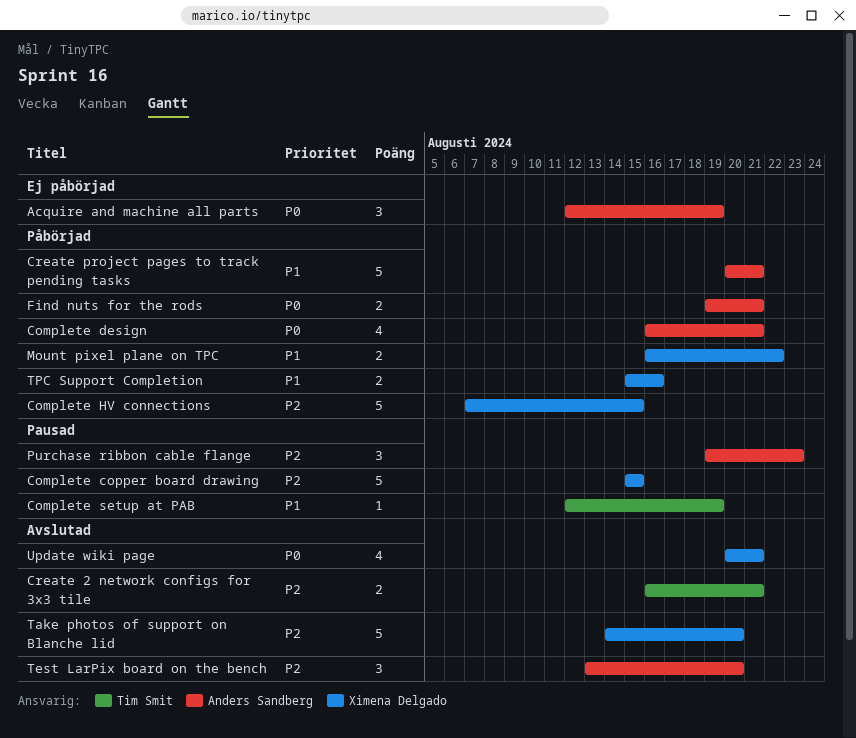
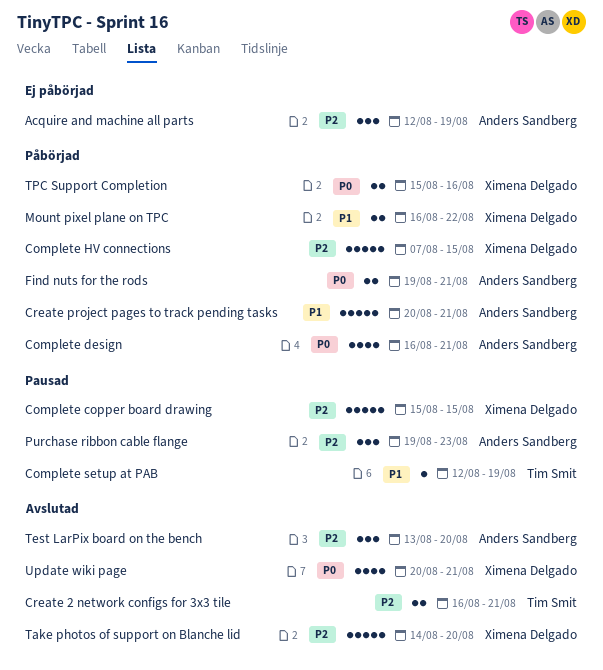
Acquire and machine all parts, priority: P0 -> P2
TPC Support Completion, priority: P1 -> P0

